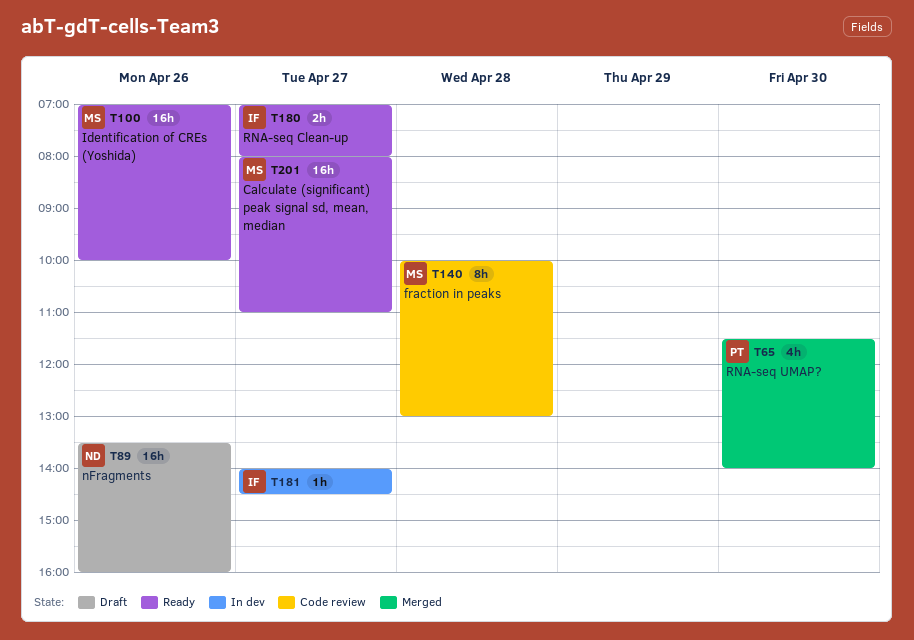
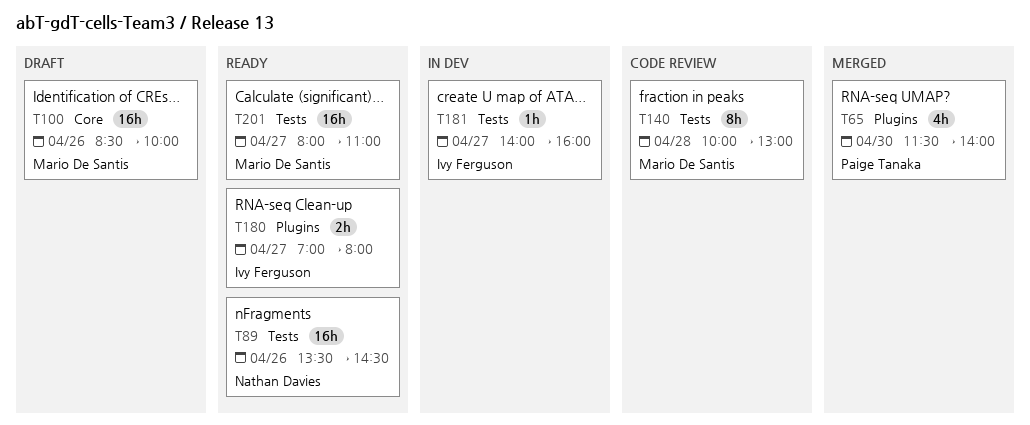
T89, status: Draft -> Ready
T89, ends: 16:00 -> 14:30
T100, status: Ready -> Draft
T100, begins: 07:00 -> 08:30
T181, ends: 14:30 -> 16:00

